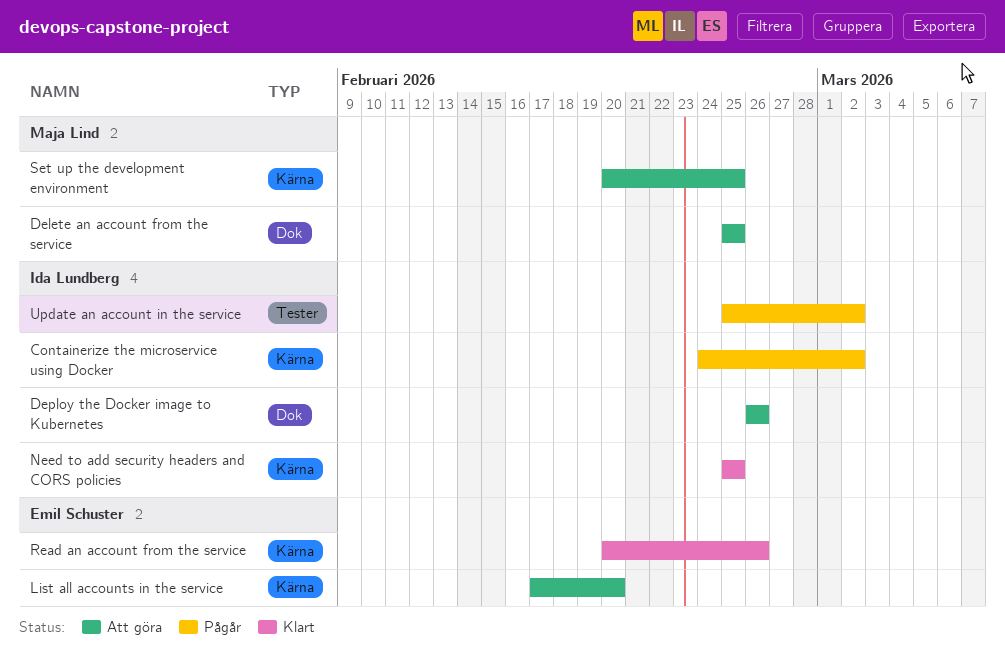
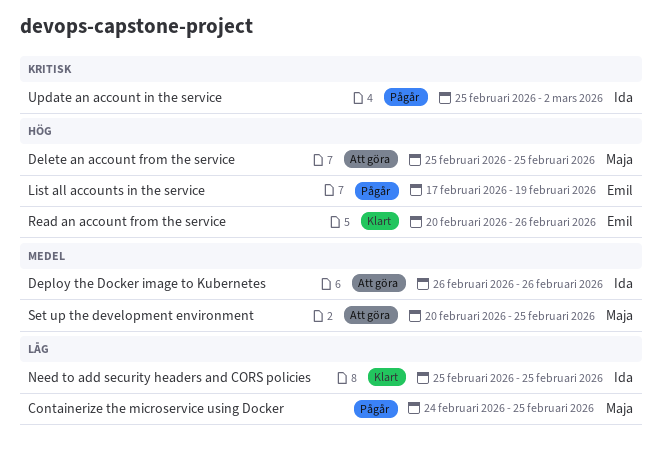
Containerize the microservice using Docker, owner: Ida Lundberg -> Maja Lind
Containerize the microservice using Docker, due: Mar 2 -> Feb 25
List all accounts in the service, status: Att göra -> Pågår
List all accounts in the service, due: Feb 20 -> Feb 19

